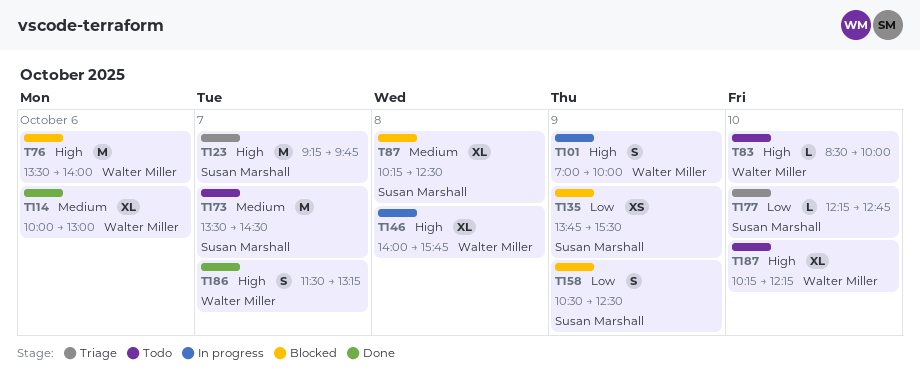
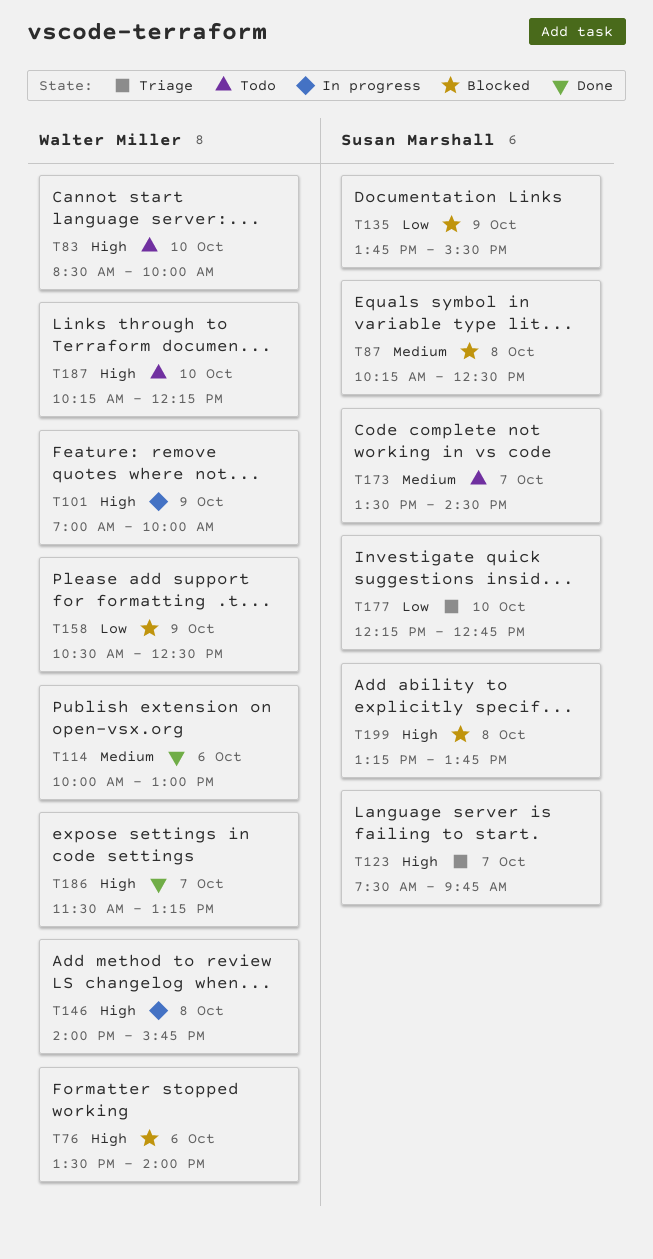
T123, begins: 09:15 -> 07:30
T158, owner: Susan Marshall -> Walter Miller
T199: none -> present

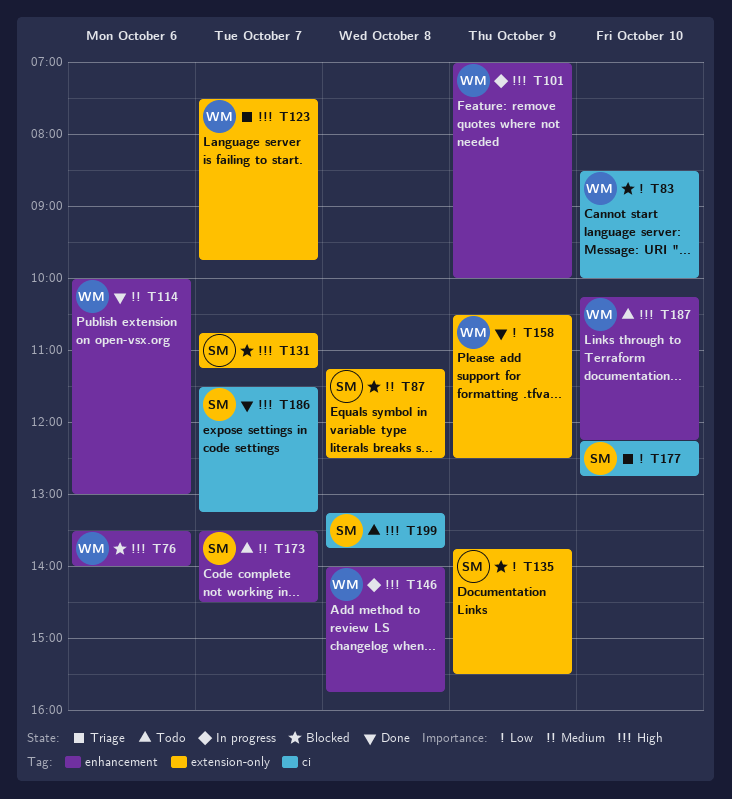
T83, status: Todo -> Blocked
T83, priority: High -> Low
T87, begins: 10:15 -> 11:15
T123, owner: Susan Marshall -> Walter Miller
T131: none -> present
T158, status: Blocked -> Done
T186, owner: Walter Miller -> Susan Marshall
T199, status: Blocked -> Todo

